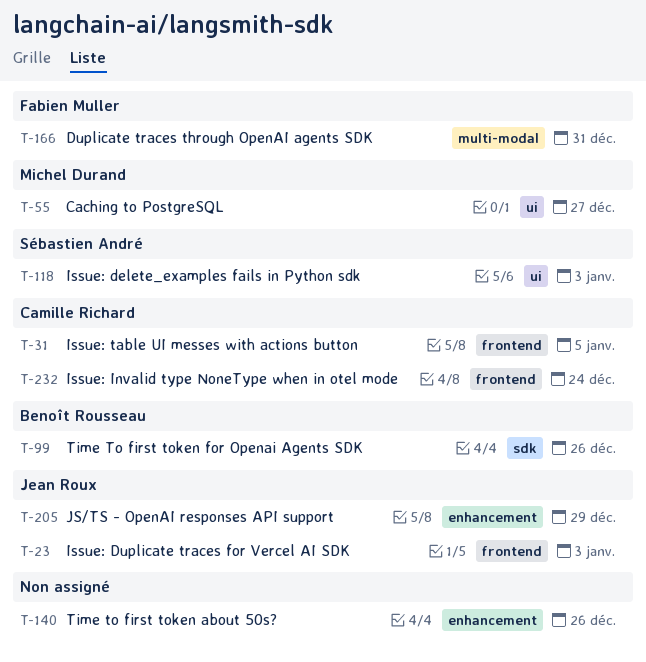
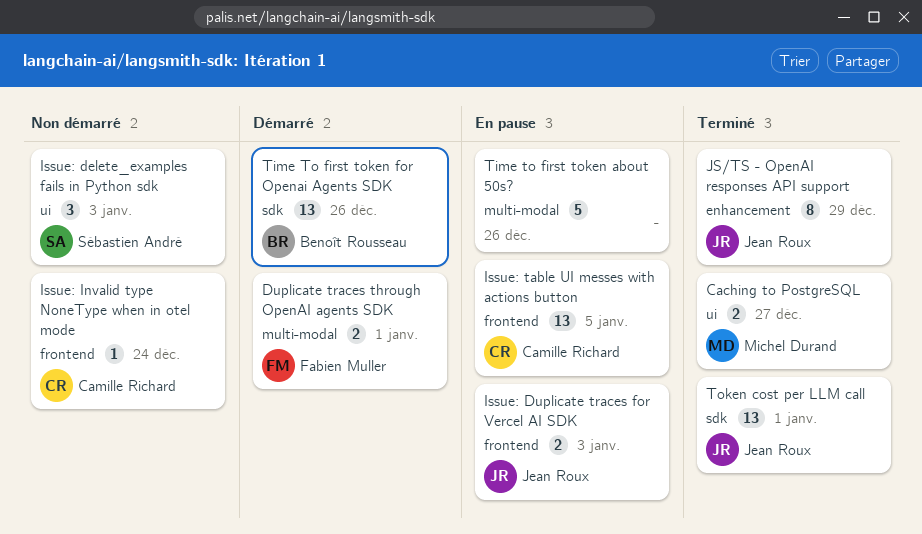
Duplicate traces through OpenAI agents SDK, due: Dec 31 -> Jan 1
Time to first token about 50s?, label: enhancement -> multi-modal
Token cost per LLM call: none -> present

